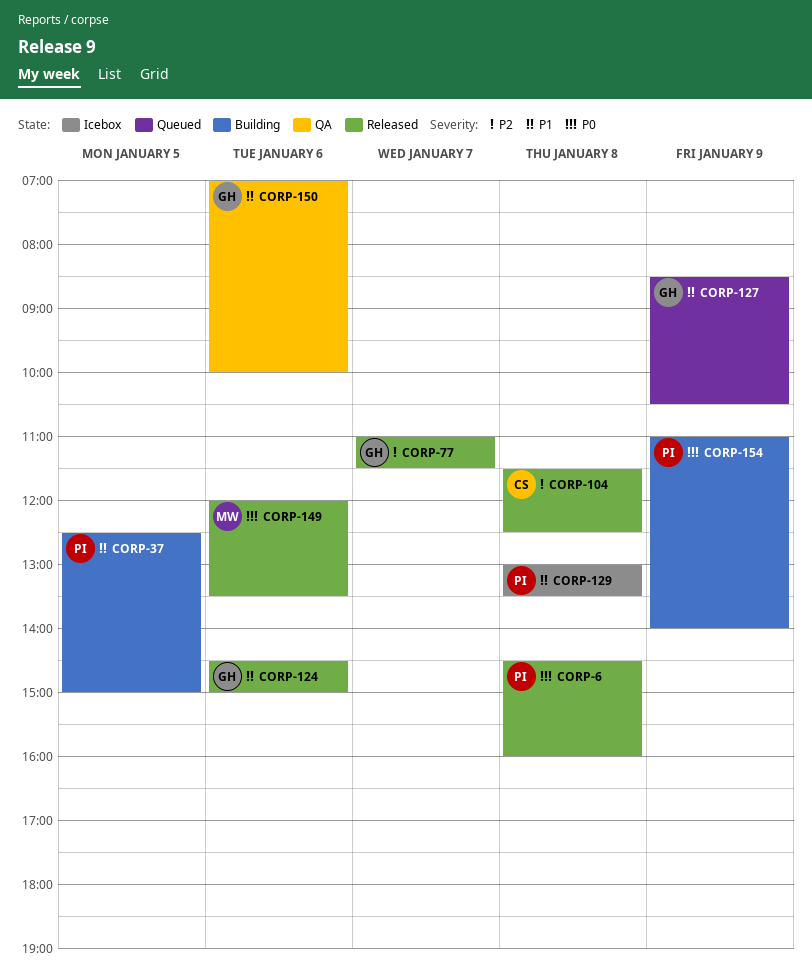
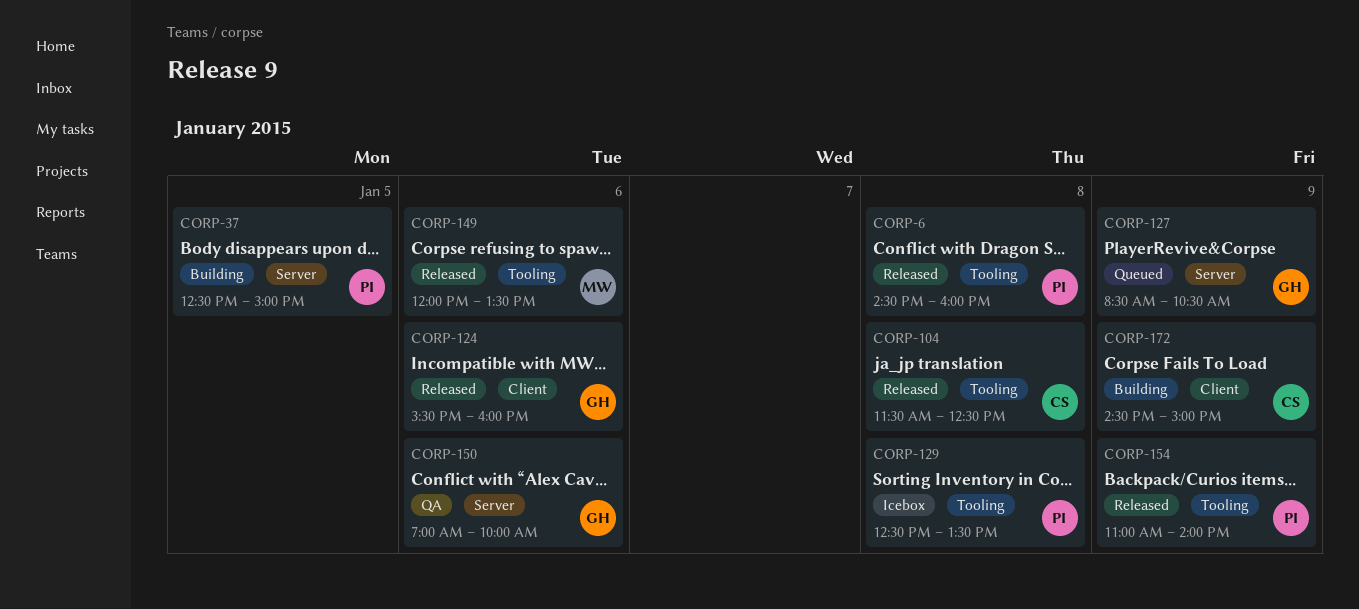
CORP-77: present -> none
CORP-124, begins: 14:30 -> 15:30
CORP-124, ends: 15:00 -> 16:00
CORP-129, begins: 13:00 -> 12:30
CORP-154, status: Building -> Released
CORP-172: none -> present

